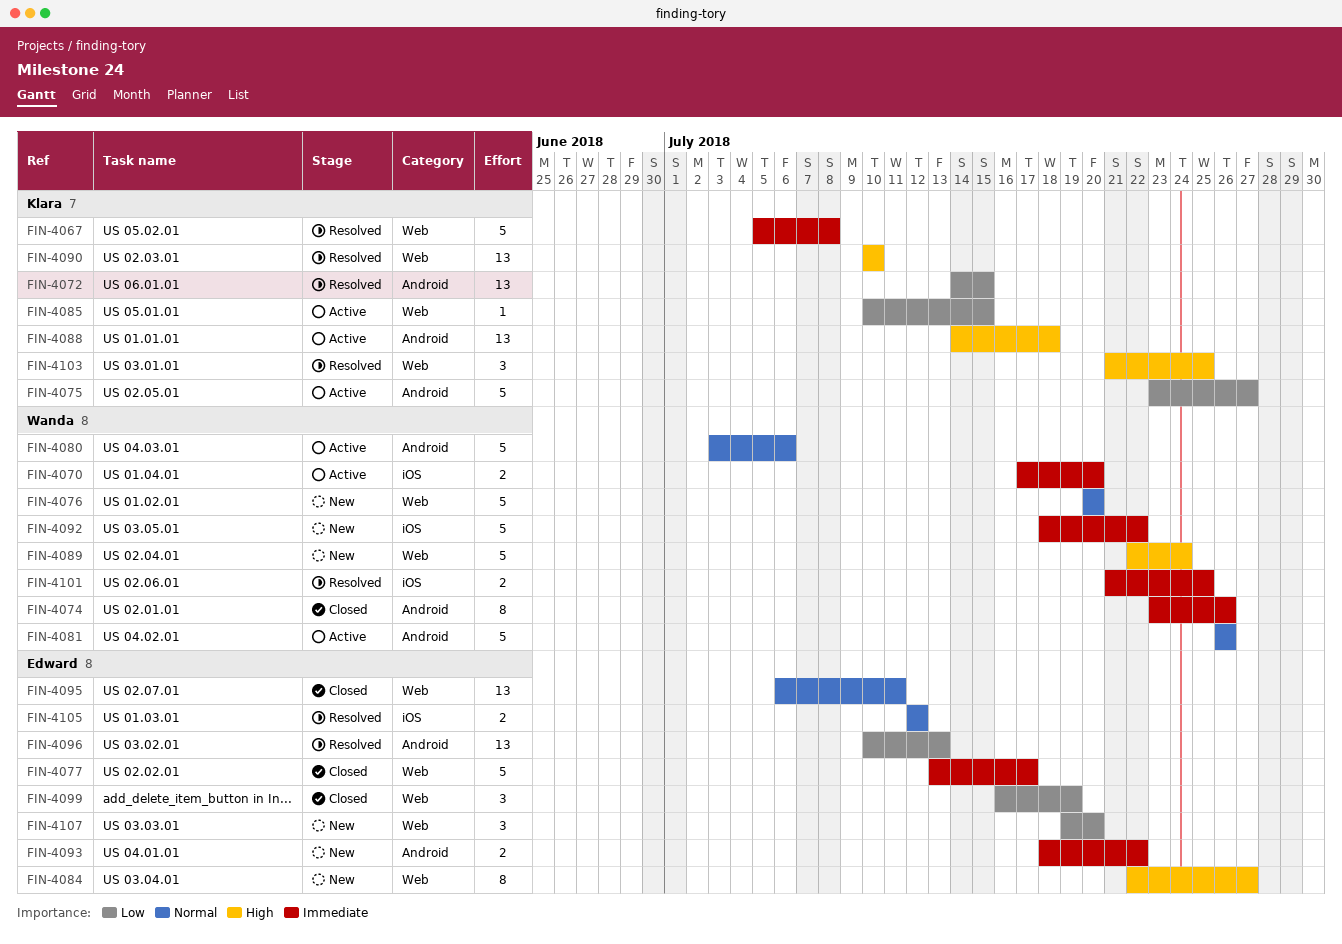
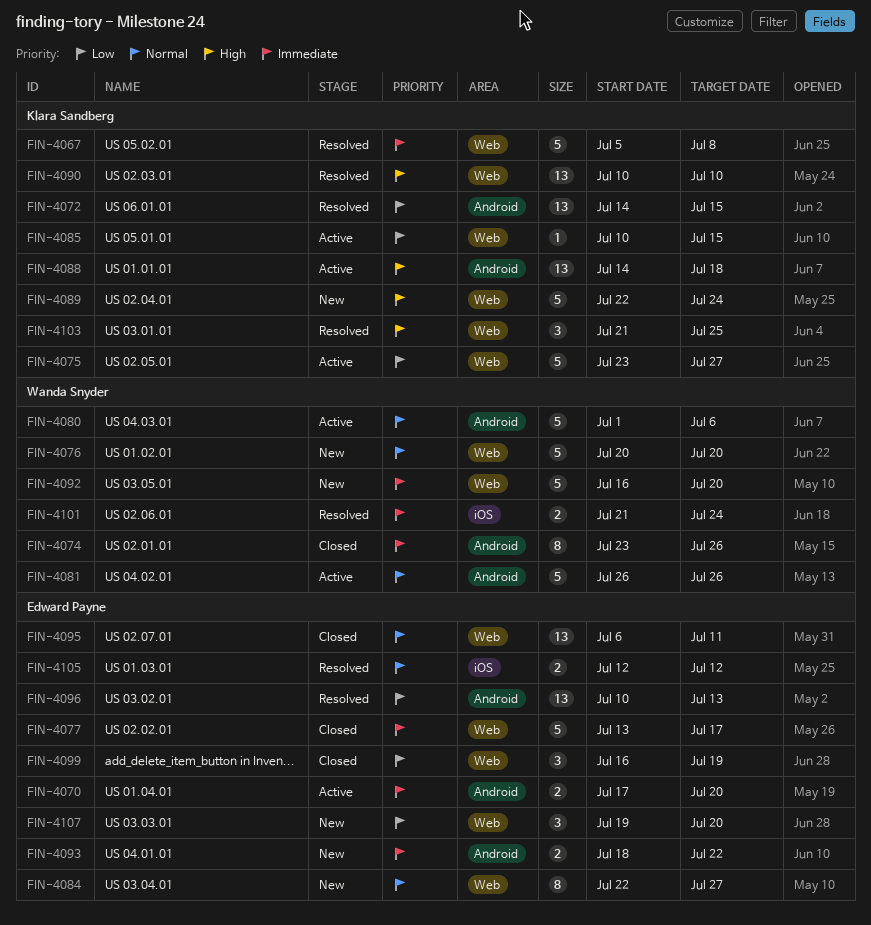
FIN-4070, owner: Wanda Snyder -> Edward Payne
FIN-4070, label: iOS -> Android
FIN-4075, label: Android -> Web
FIN-4080, start: Jul 3 -> Jul 1
FIN-4084, priority: High -> Normal
FIN-4089, owner: Wanda Snyder -> Klara Sandberg
FIN-4092, label: iOS -> Web
FIN-4092, start: Jul 18 -> Jul 16
FIN-4092, due: Jul 22 -> Jul 20
FIN-4101, due: Jul 25 -> Jul 24

